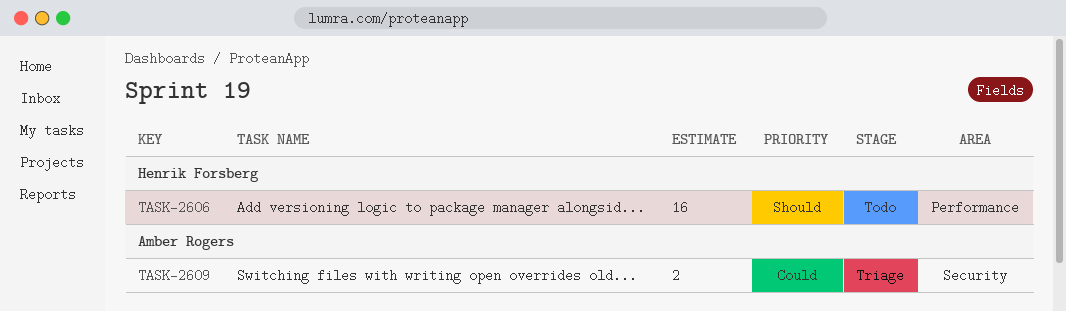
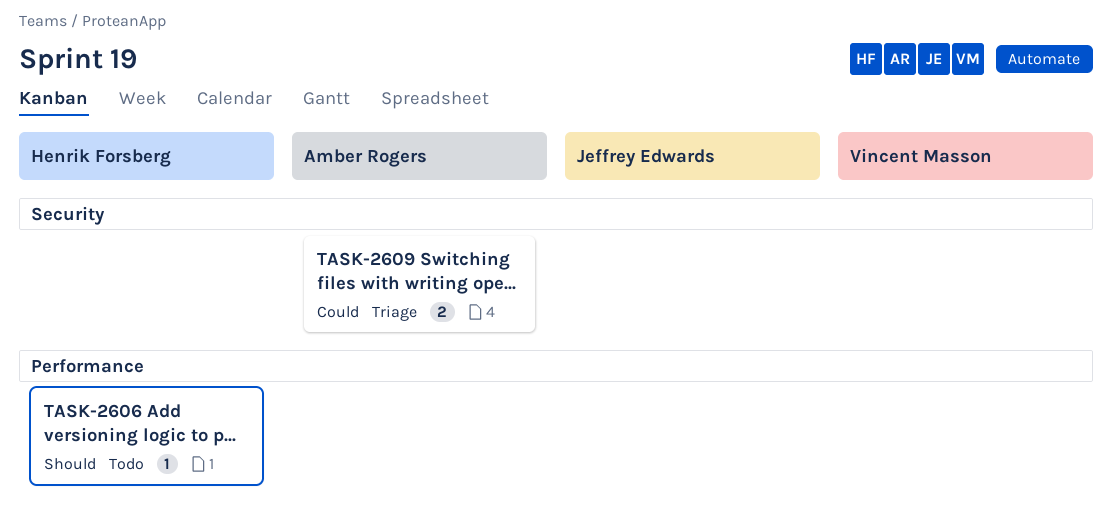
TASK-2606, estimate: 16 -> 1

